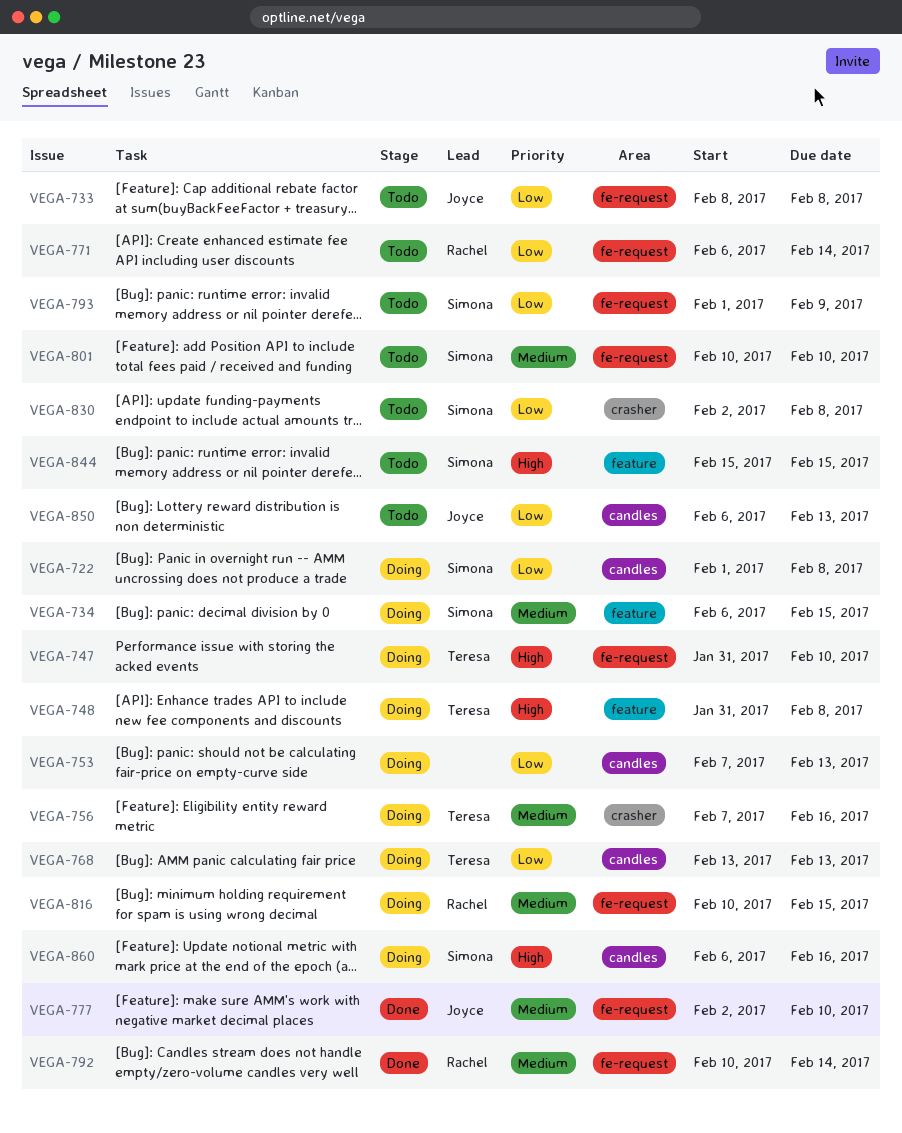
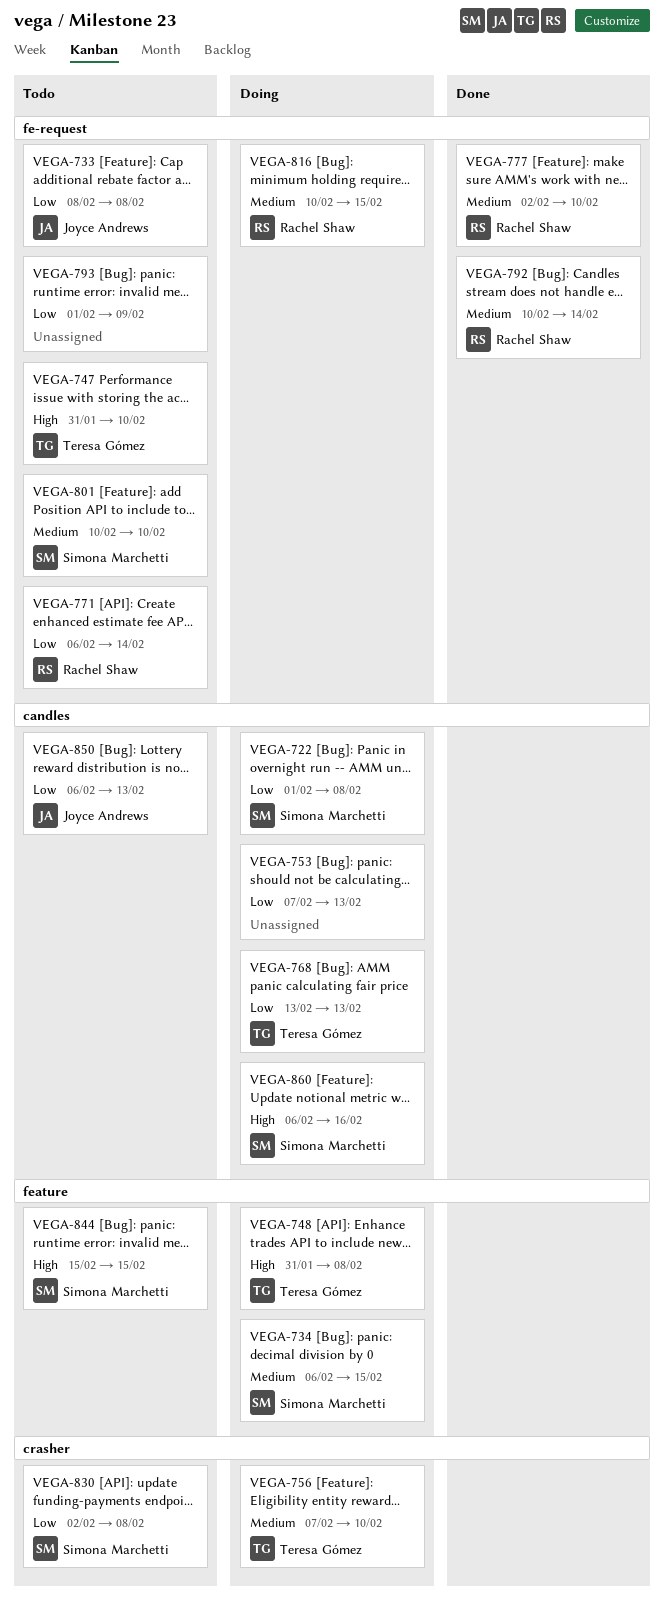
VEGA-747, status: Doing -> Todo
VEGA-756, due: Feb 16 -> Feb 10
VEGA-777, owner: Joyce Andrews -> Rachel Shaw
VEGA-793, owner: Simona Marchetti -> none

